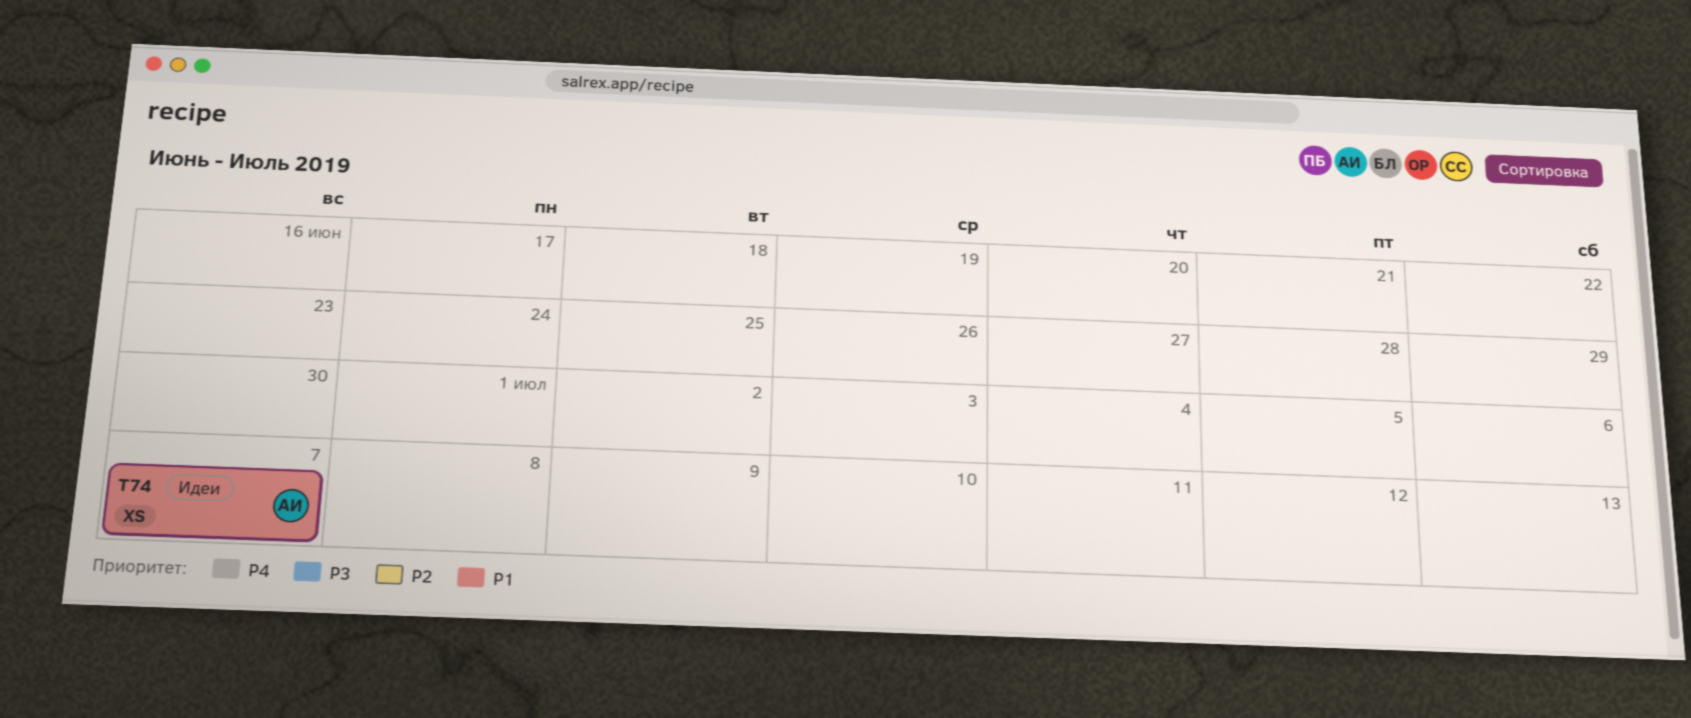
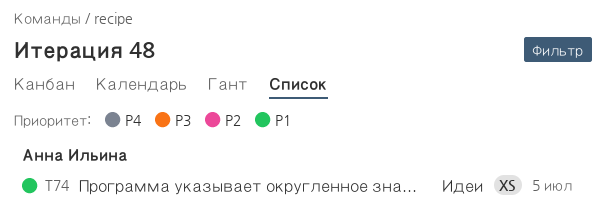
T74, due: Jul 7 -> Jul 5

